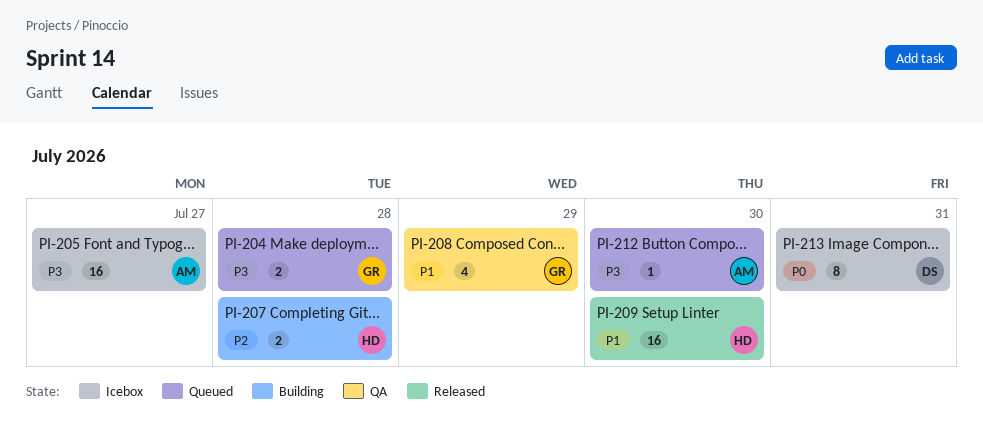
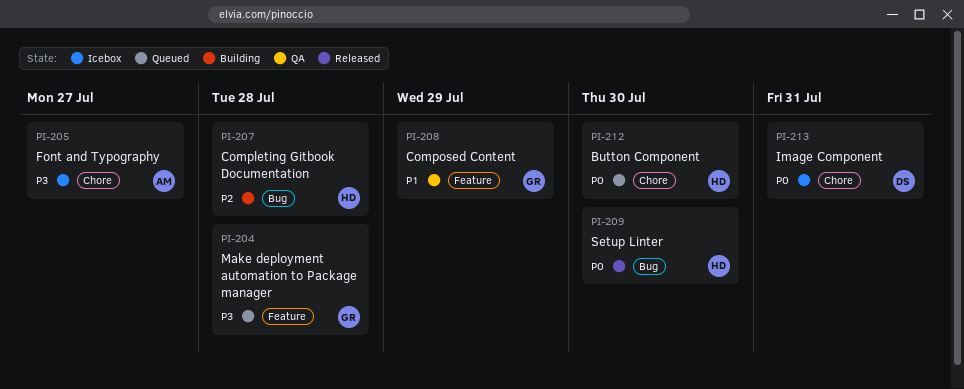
PI-209, priority: P1 -> P0
PI-212, owner: AM -> HD
PI-212, priority: P3 -> P0

